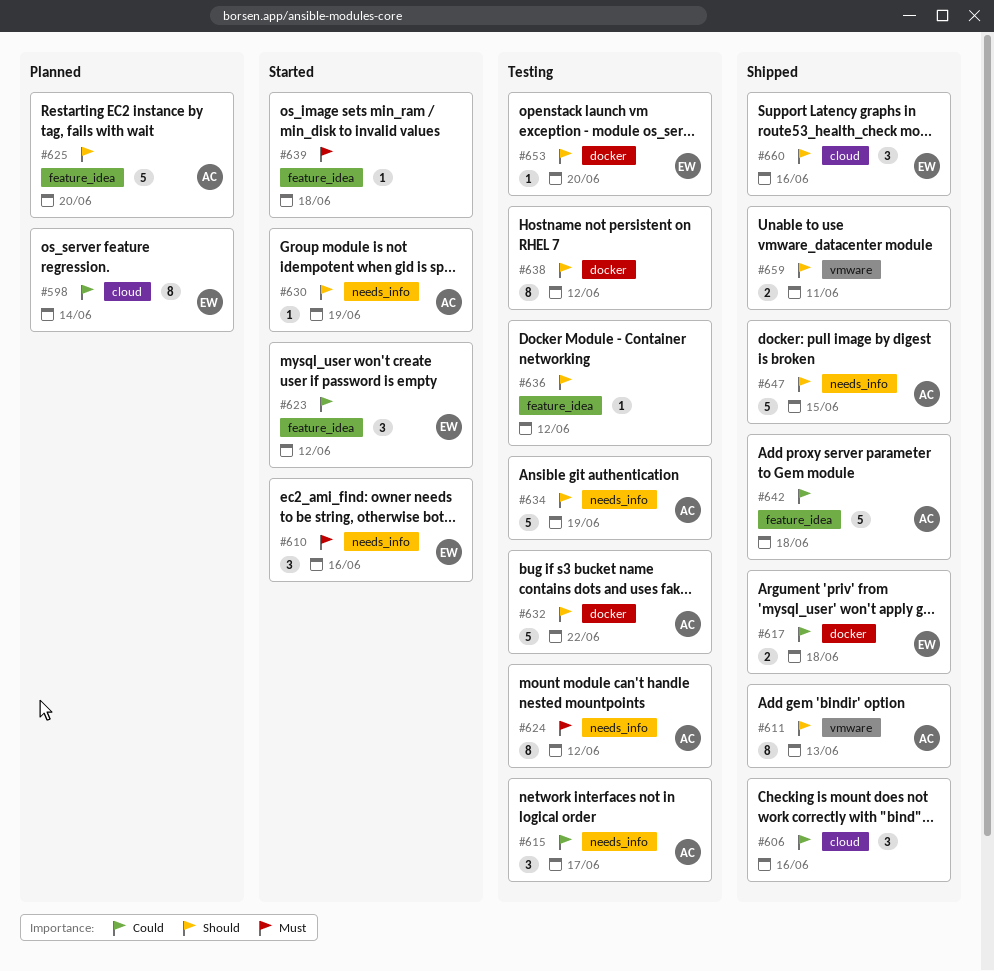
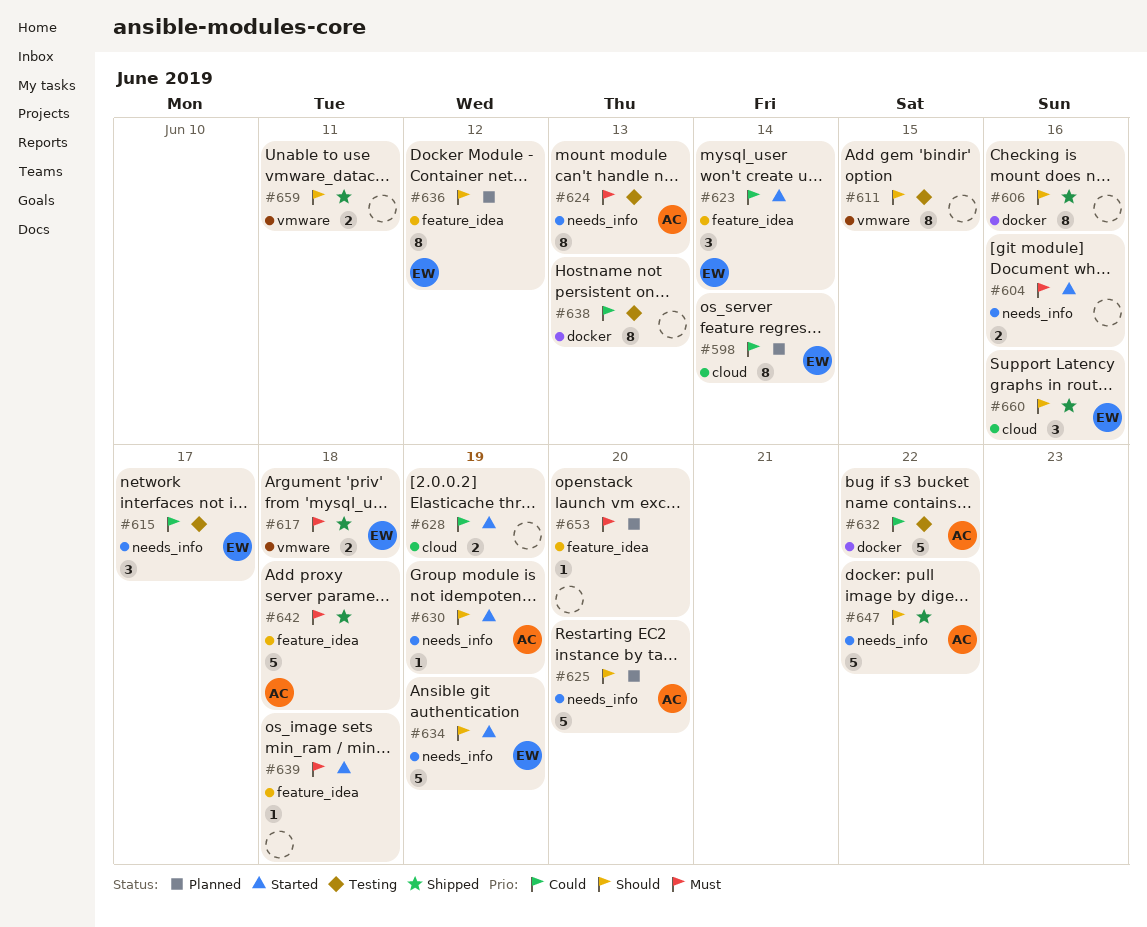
#604: none -> present
#606, priority: Could -> Should
#606, label: cloud -> docker
#606, estimate: 3 -> 8
#610: present -> none
#611, status: Shipped -> Testing
#611, owner: AC -> none
#611, due: Jun 13 -> Jun 15
#615, owner: AC -> EW
#617, priority: Could -> Must
#617, label: docker -> vmware
#623, due: Jun 12 -> Jun 14
#624, due: Jun 12 -> Jun 13
#625, label: feature_idea -> needs_info
#628: none -> present
#632, priority: Should -> Could
#634, status: Testing -> Started
#634, owner: AC -> EW
#636, status: Testing -> Planned
#636, owner: none -> EW
#636, estimate: 1 -> 8
#638, priority: Should -> Could
#638, due: Jun 12 -> Jun 13
#642, priority: Could -> Must
#647, due: Jun 15 -> Jun 22
#653, status: Testing -> Planned
#653, owner: EW -> none
#653, priority: Should -> Must
#653, label: docker -> feature_idea

